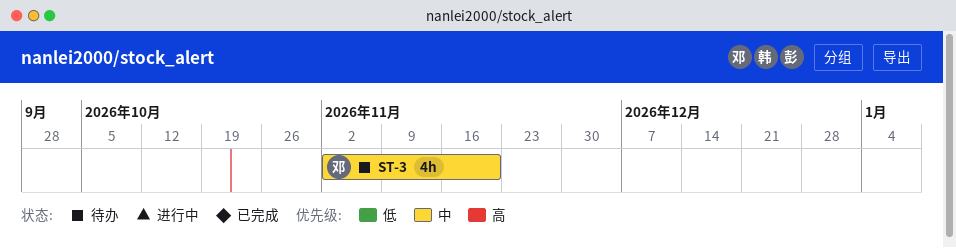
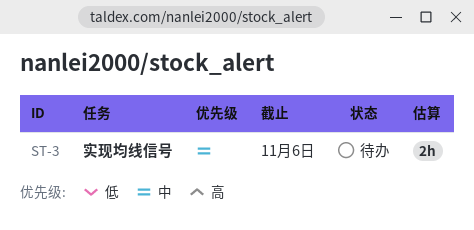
ST-3, estimate: 4h -> 2h
ST-3, due: Nov 20 -> Nov 6

